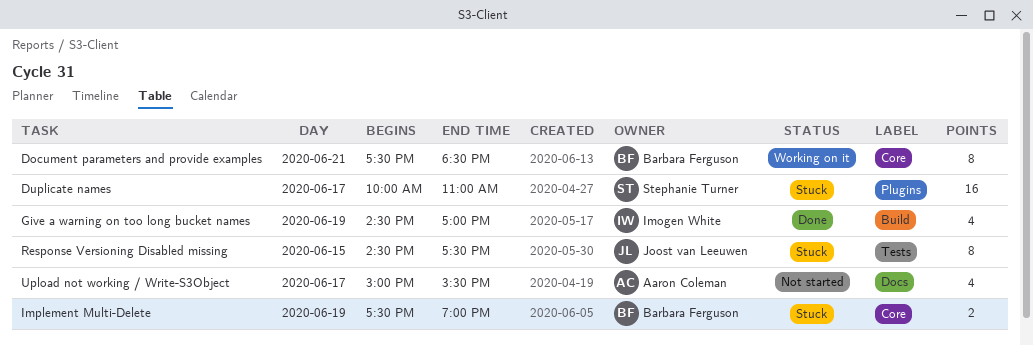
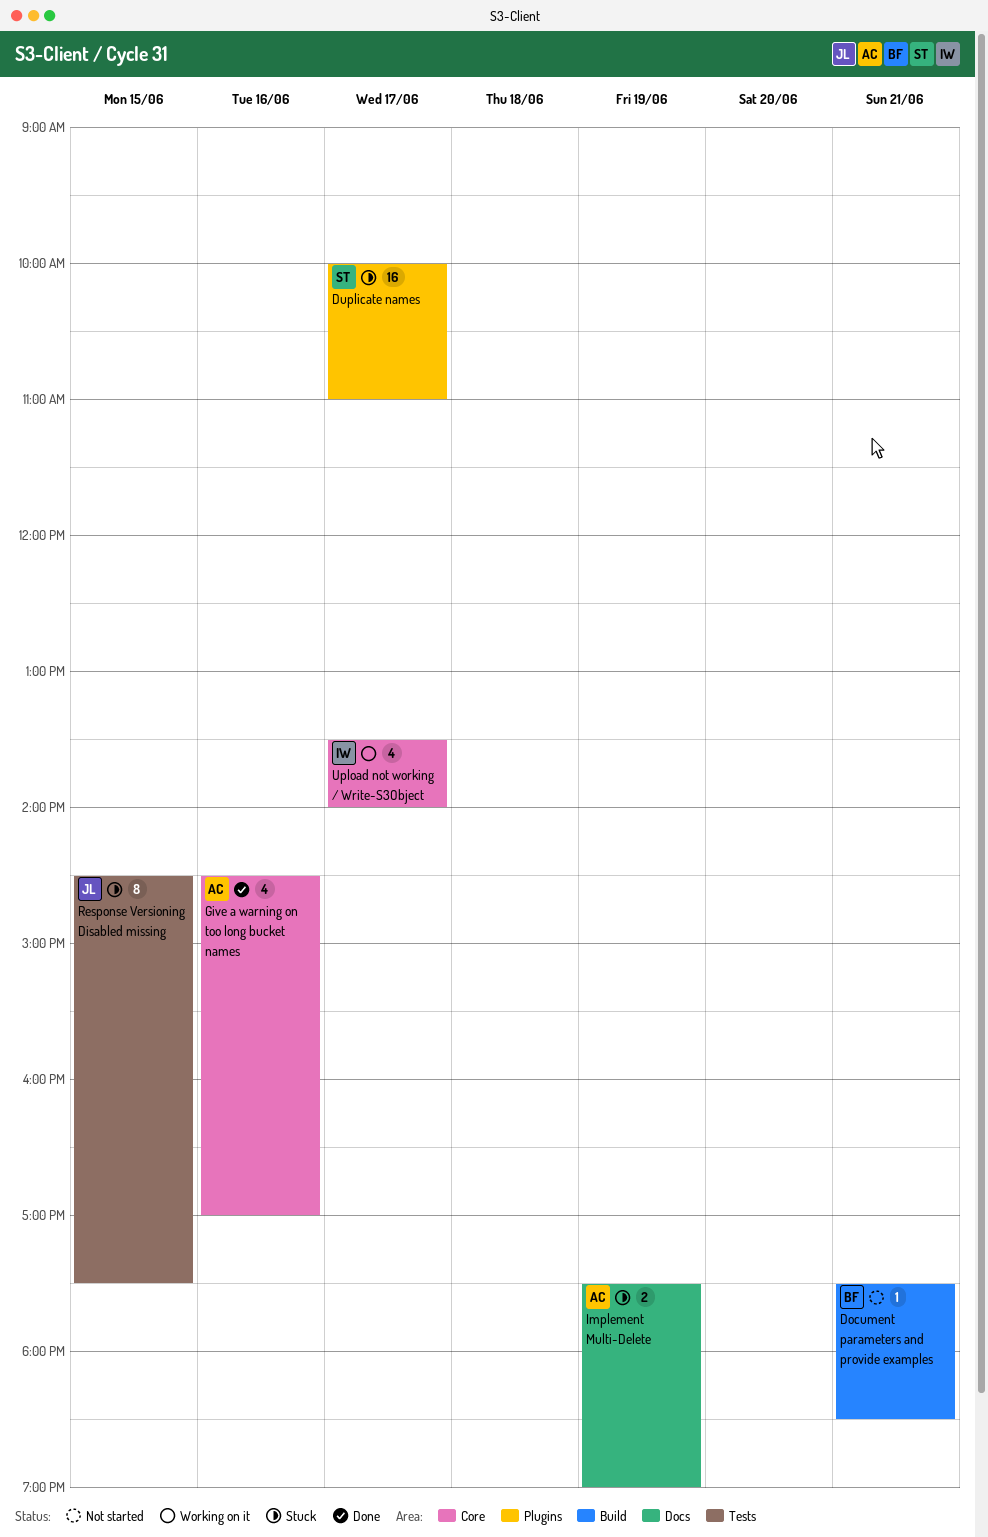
Document parameters and provide examples, status: Working on it -> Not started
Document parameters and provide examples, label: Core -> Build
Document parameters and provide examples, estimate: 8 -> 1
Give a warning on too long bucket names, owner: Imogen White -> Aaron Coleman
Give a warning on too long bucket names, label: Build -> Core
Give a warning on too long bucket names, day: Jun 19 -> Jun 16
Implement Multi-Delete, owner: Barbara Ferguson -> Aaron Coleman
Implement Multi-Delete, label: Core -> Docs
Upload not working / Write-S3Object, status: Not started -> Working on it
Upload not working / Write-S3Object, owner: Aaron Coleman -> Imogen White
Upload not working / Write-S3Object, label: Docs -> Core
Upload not working / Write-S3Object, begins: 15:00 -> 13:30
Upload not working / Write-S3Object, ends: 15:30 -> 14:00

